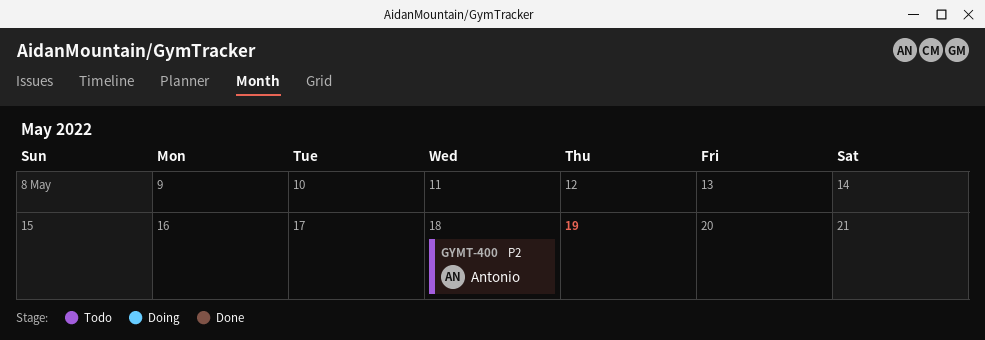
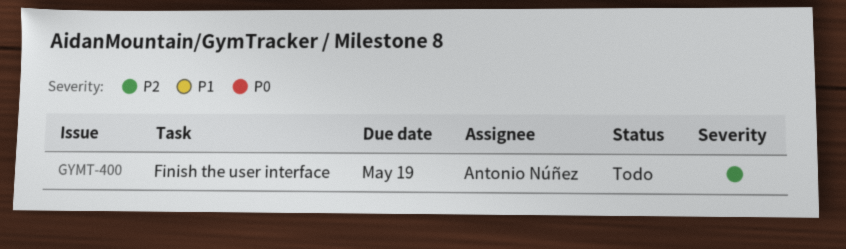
GYMT-400, due: May 18 -> May 19

